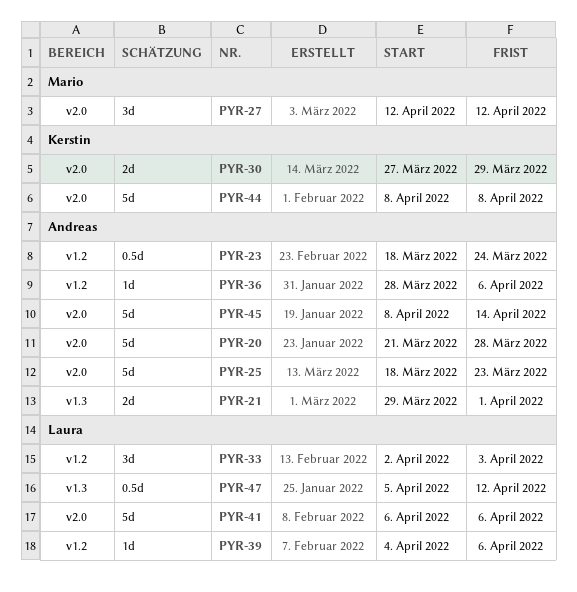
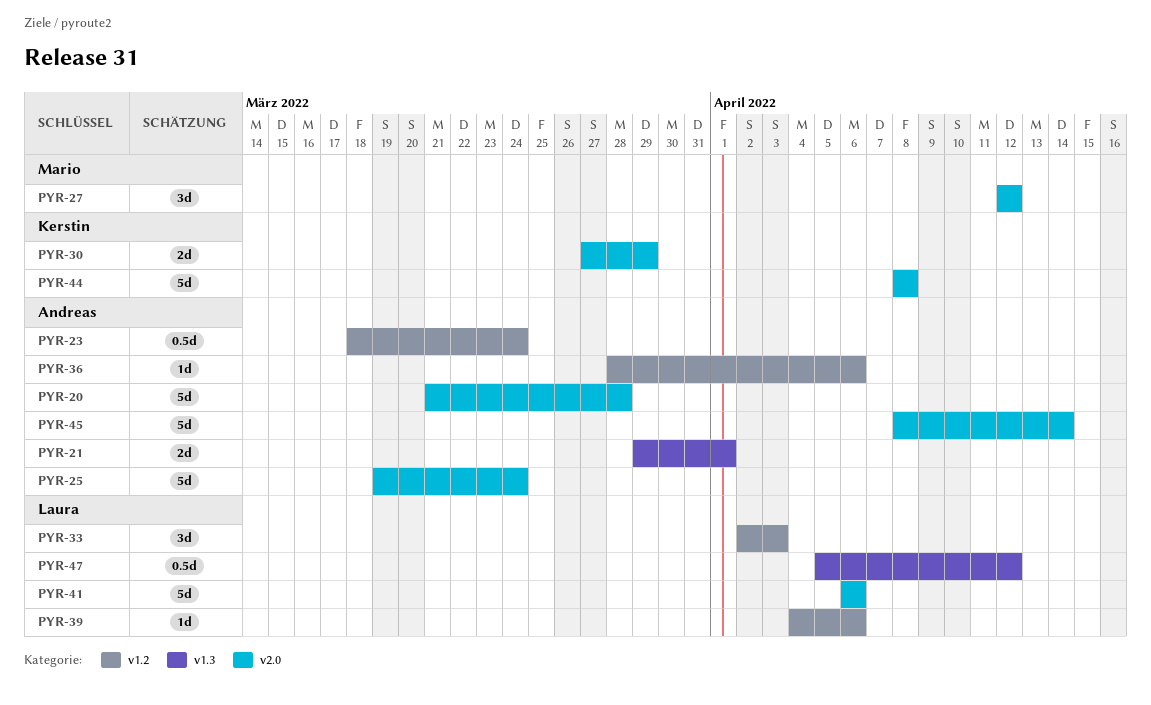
PYR-25, start: Mar 18 -> Mar 19
PYR-25, due: Mar 23 -> Mar 24

